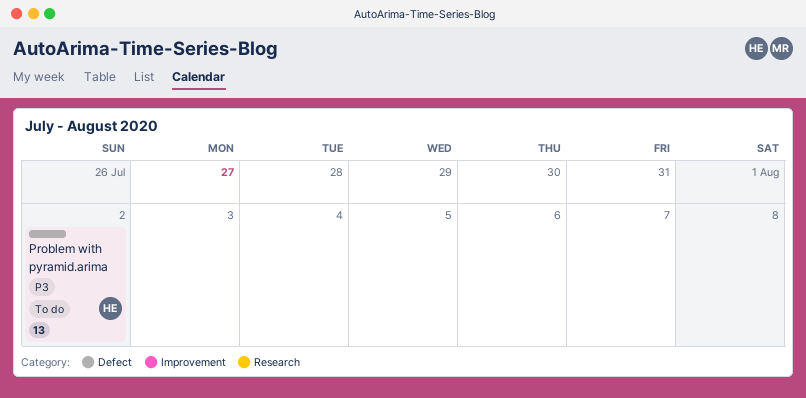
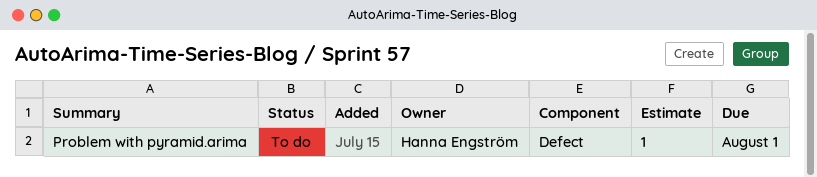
Problem with pyramid.arima, estimate: 13 -> 1
Problem with pyramid.arima, due: Aug 2 -> Aug 1

